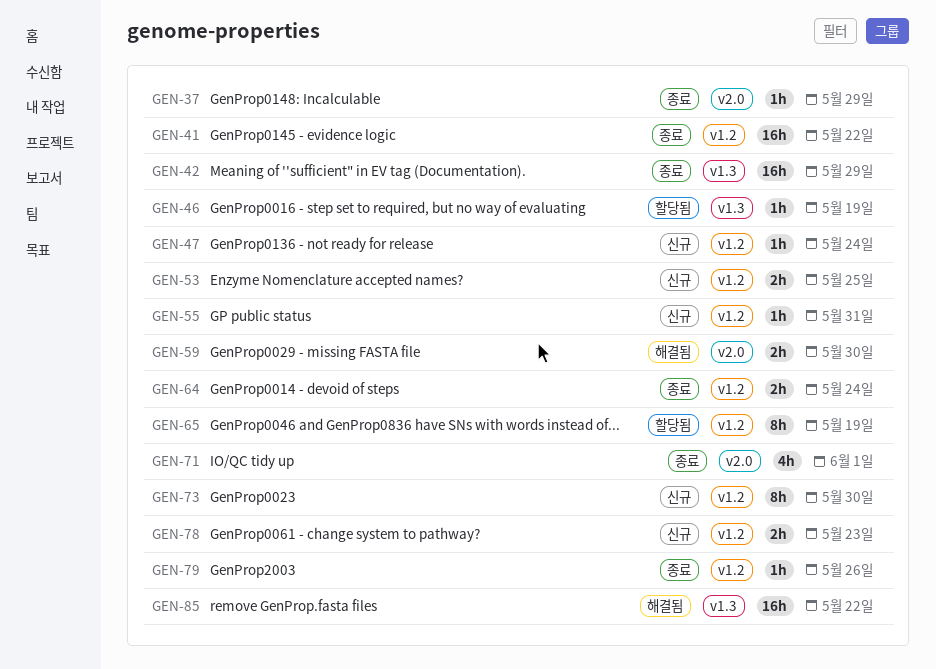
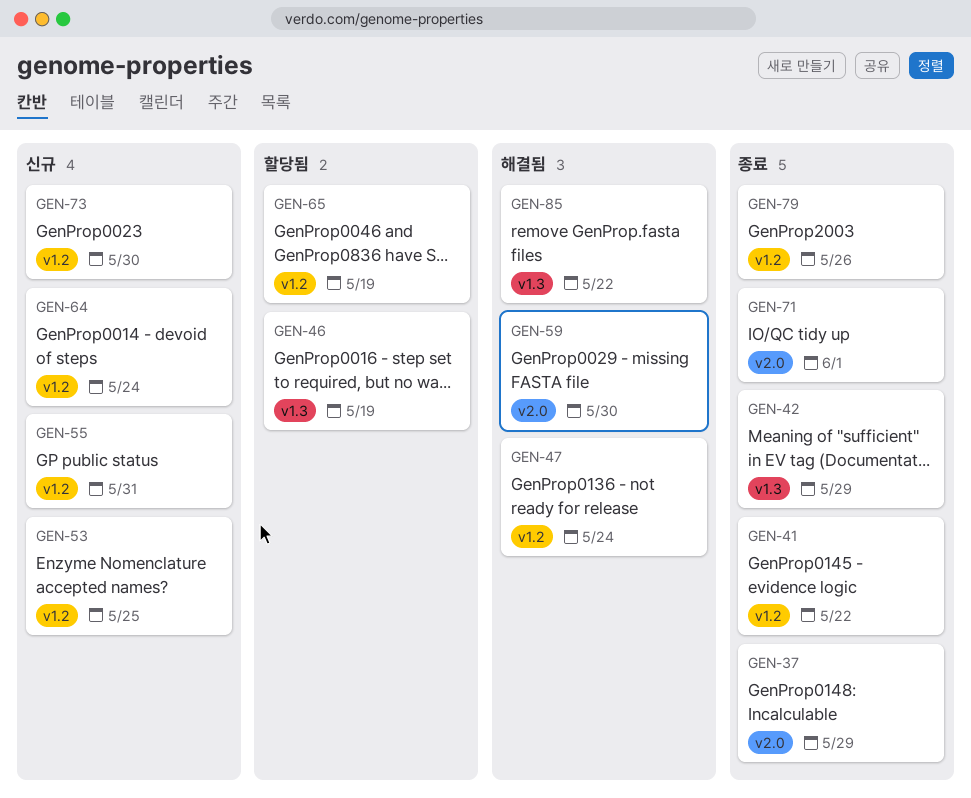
GEN-47, status: 신규 -> 해결됨
GEN-64, status: 종료 -> 신규
GEN-78: present -> none

